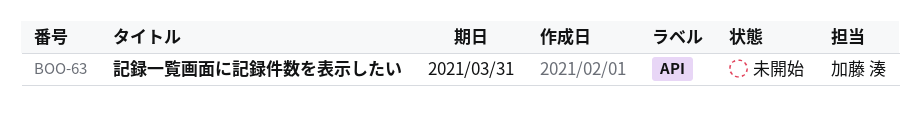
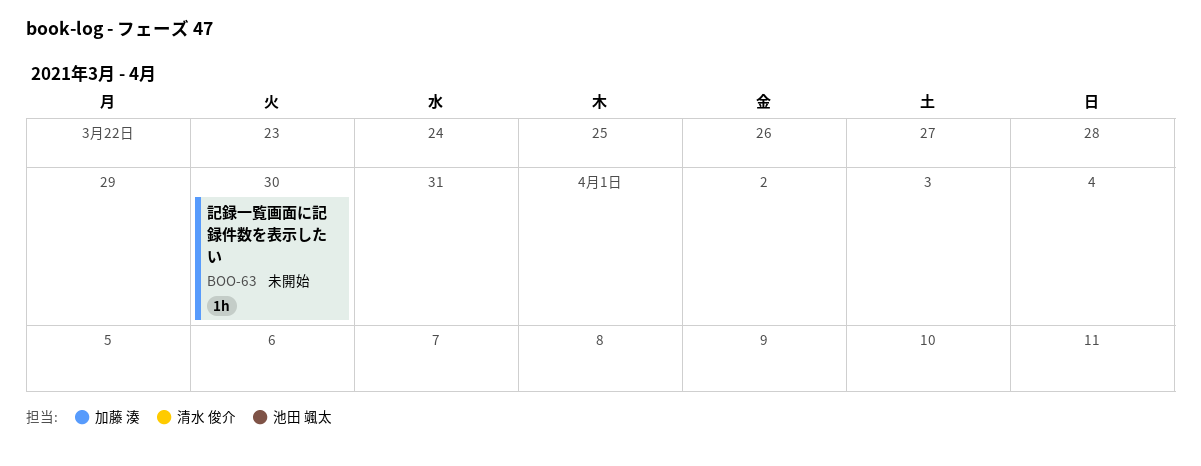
BOO-63, due: Mar 31 -> Mar 30

